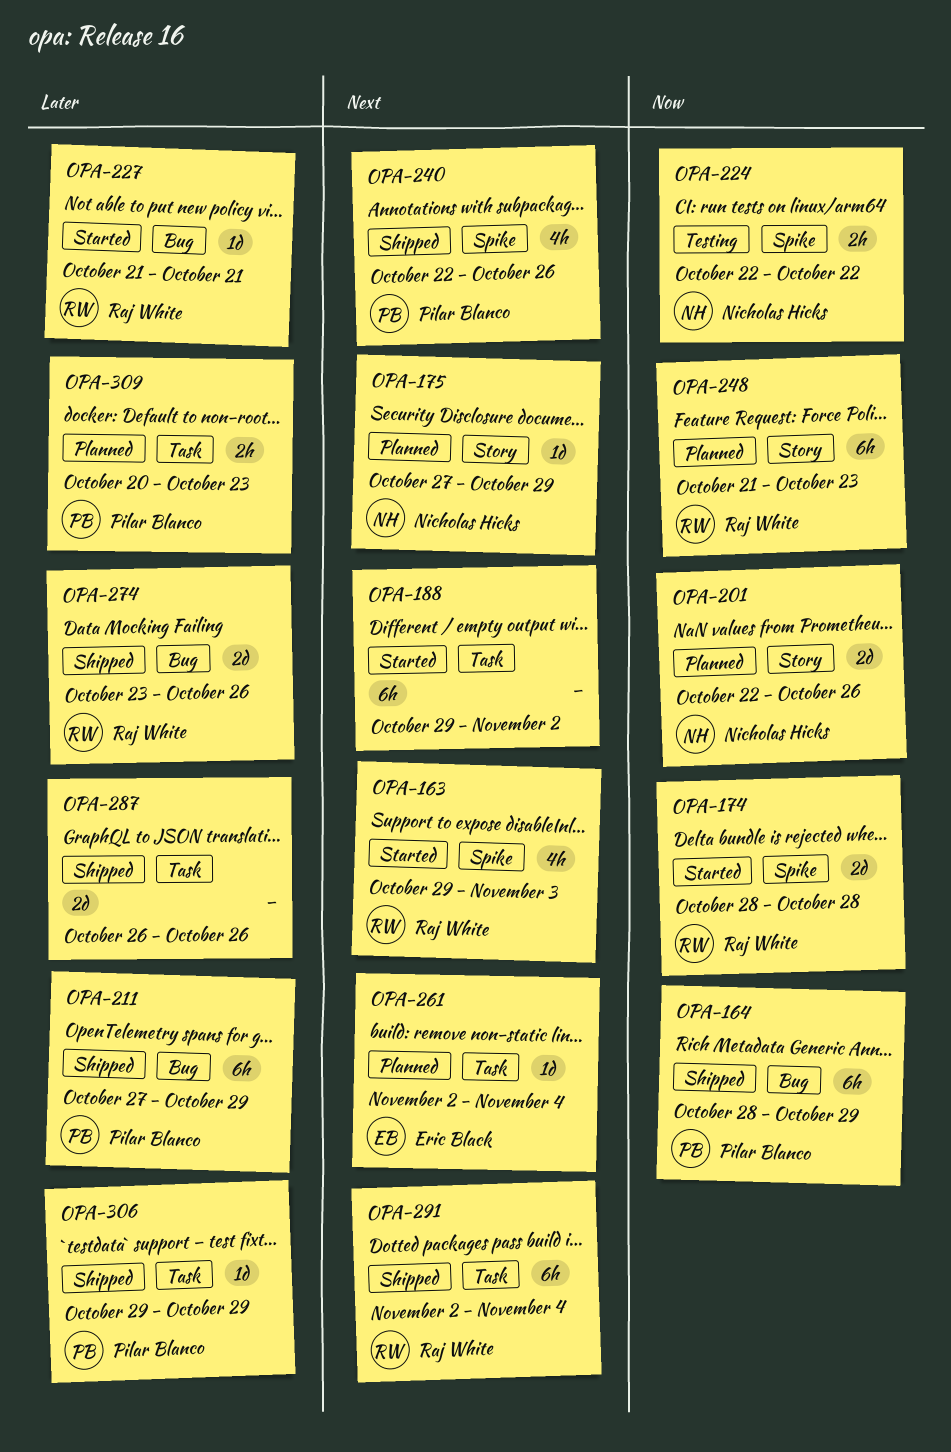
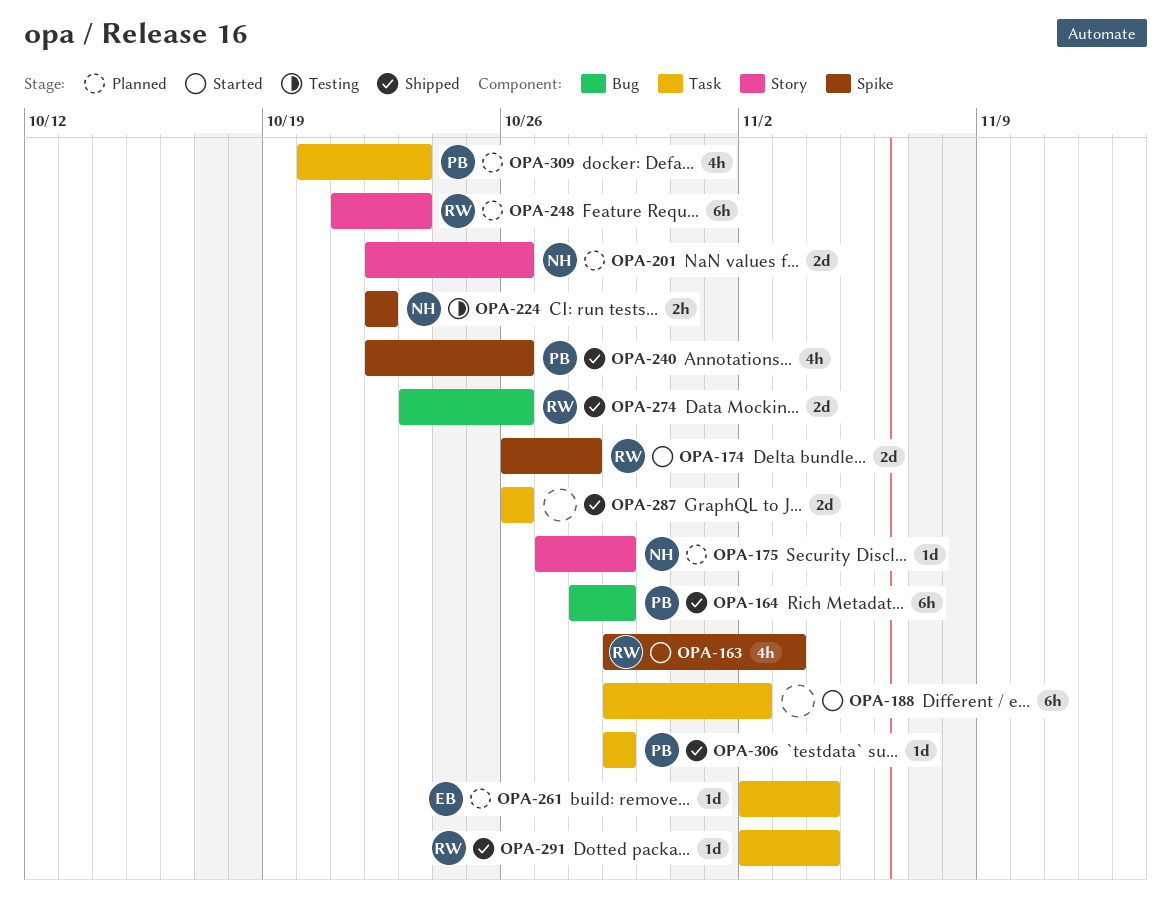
OPA-174, start: Oct 28 -> Oct 26
OPA-211: present -> none
OPA-227: present -> none
OPA-291, estimate: 6h -> 1d
OPA-309, estimate: 2h -> 4h

